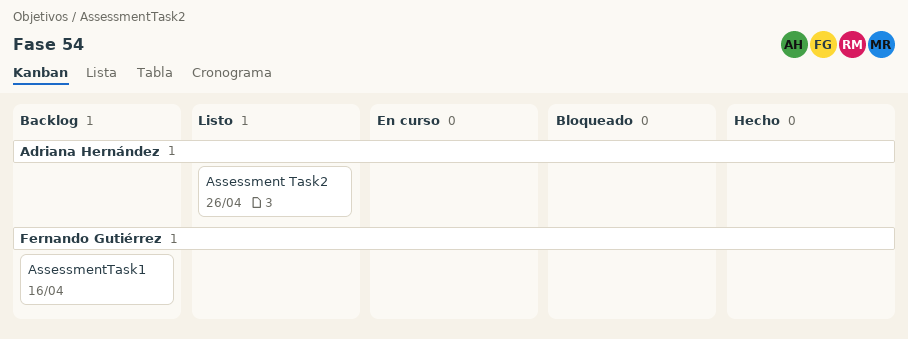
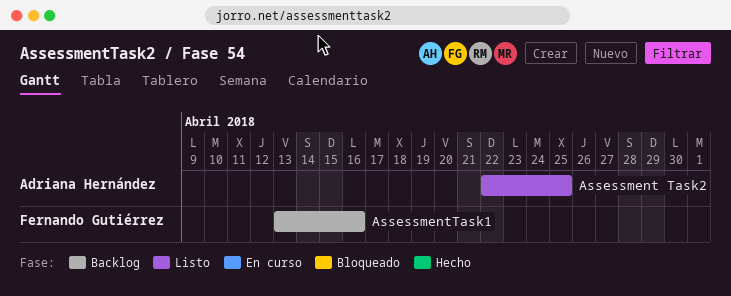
Assessment Task2, due: Apr 26 -> Apr 25

